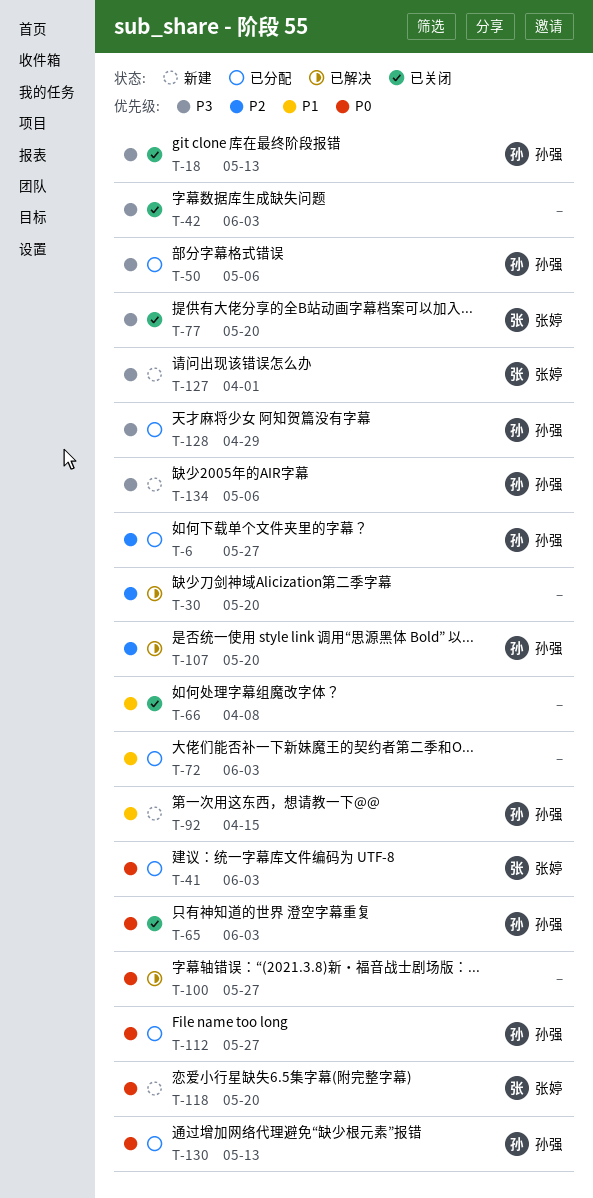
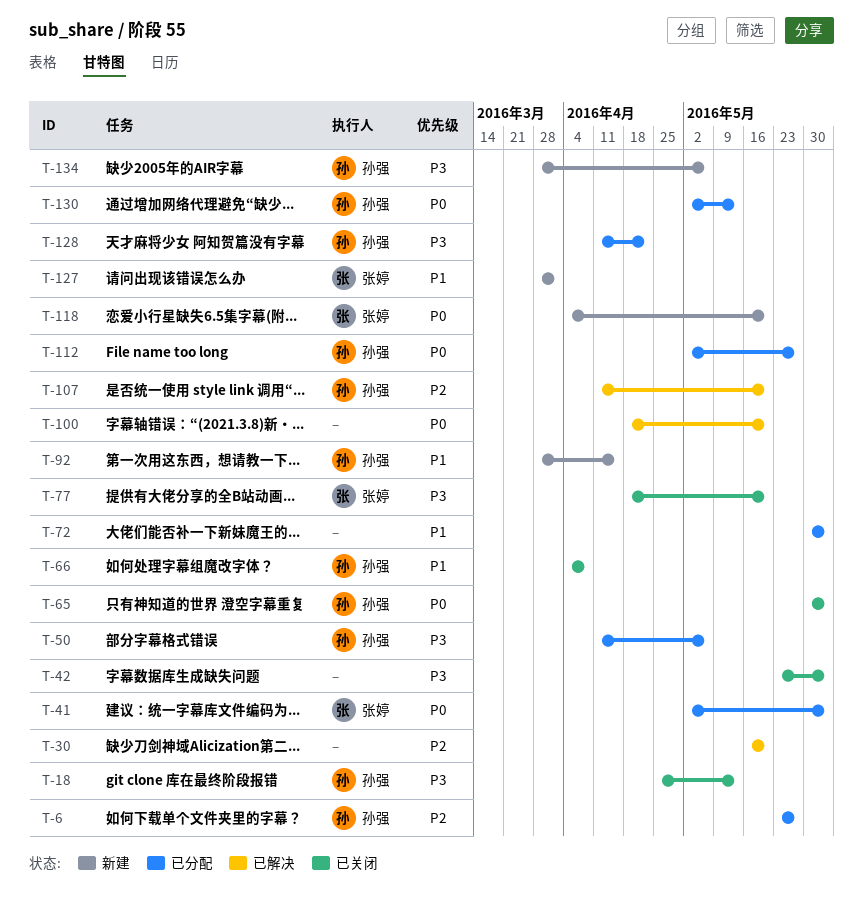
T-66, owner: none -> 孙强
T-100, due: May 27 -> May 20
T-127, priority: P3 -> P1
T-128, due: Apr 29 -> Apr 22

